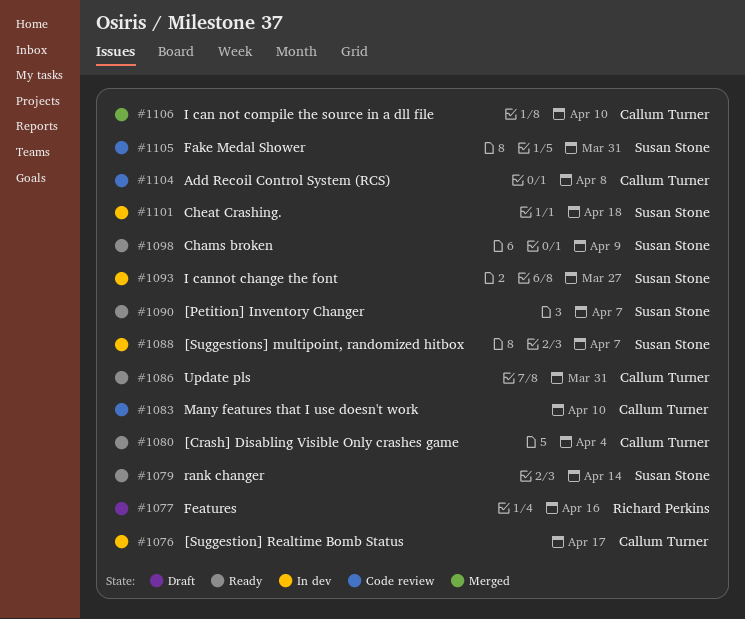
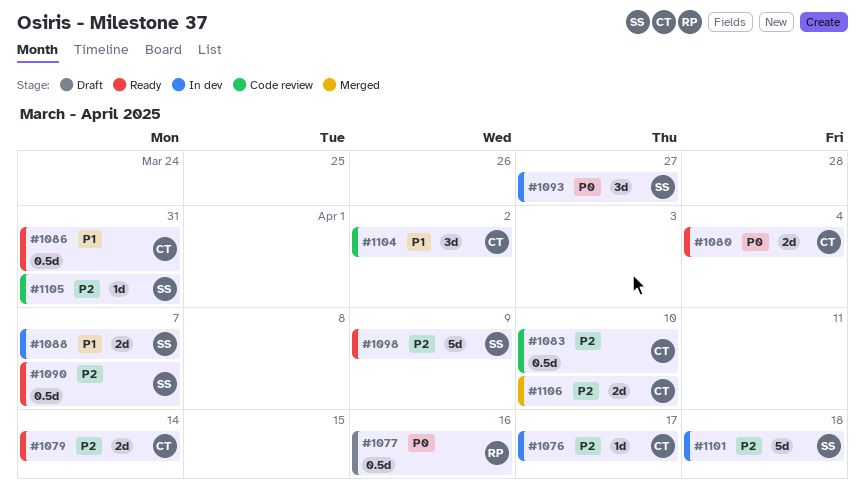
#1079, owner: Susan Stone -> Callum Turner
#1104, due: Apr 8 -> Apr 2

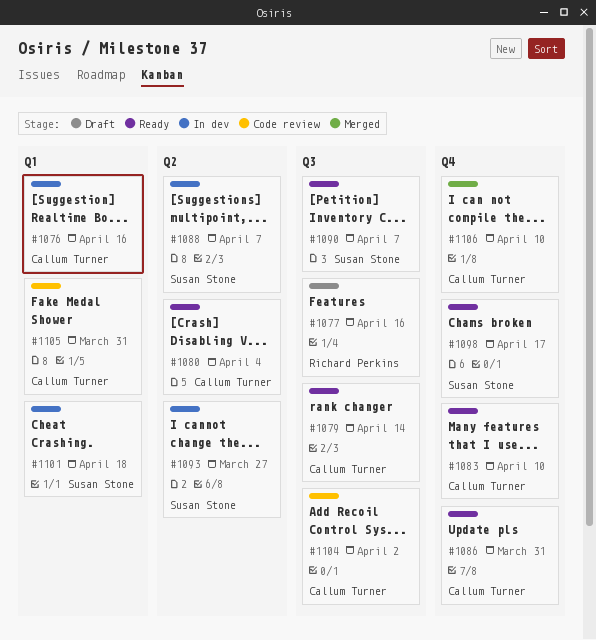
#1076, due: Apr 17 -> Apr 16
#1083, status: Code review -> Ready
#1098, due: Apr 9 -> Apr 17
#1105, owner: Susan Stone -> Callum Turner

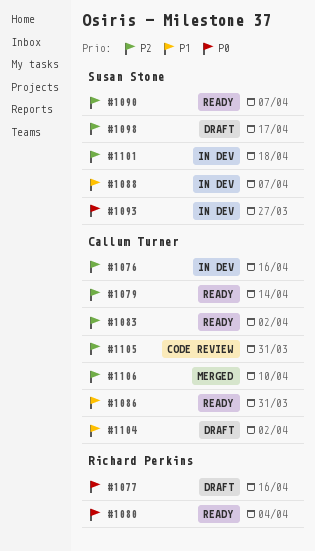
#1080, owner: Callum Turner -> Richard Perkins
#1083, due: Apr 10 -> Apr 2
#1098, status: Ready -> Draft
#1104, status: Code review -> Draft

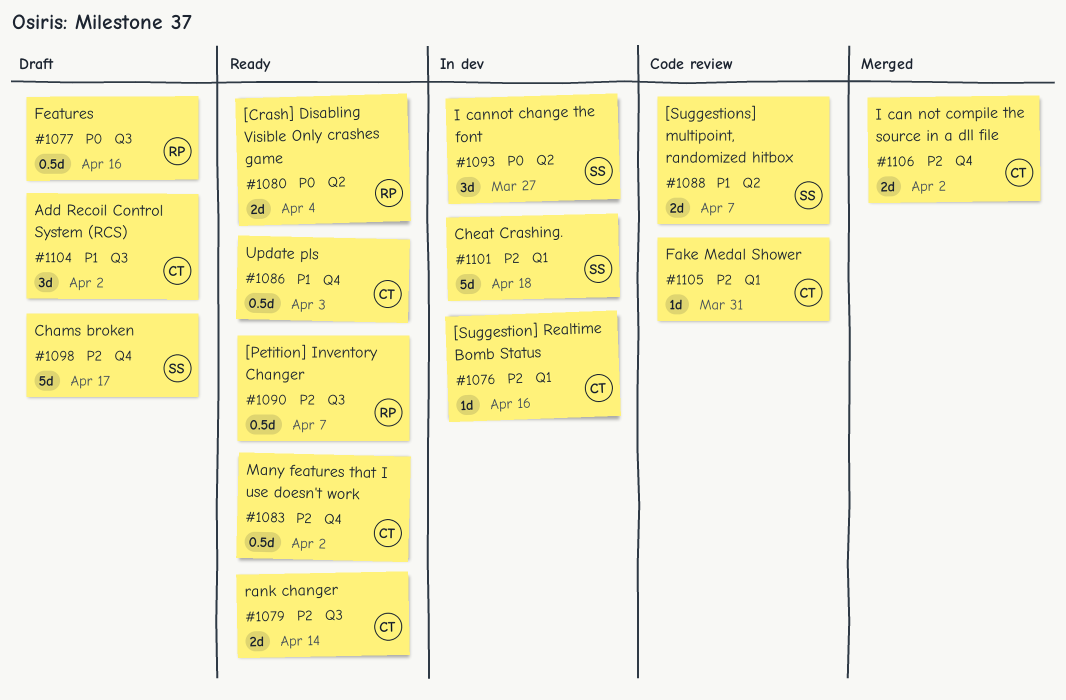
#1086, due: Mar 31 -> Apr 3
#1088, status: In dev -> Code review
#1090, owner: Susan Stone -> Richard Perkins
#1106, due: Apr 10 -> Apr 2

